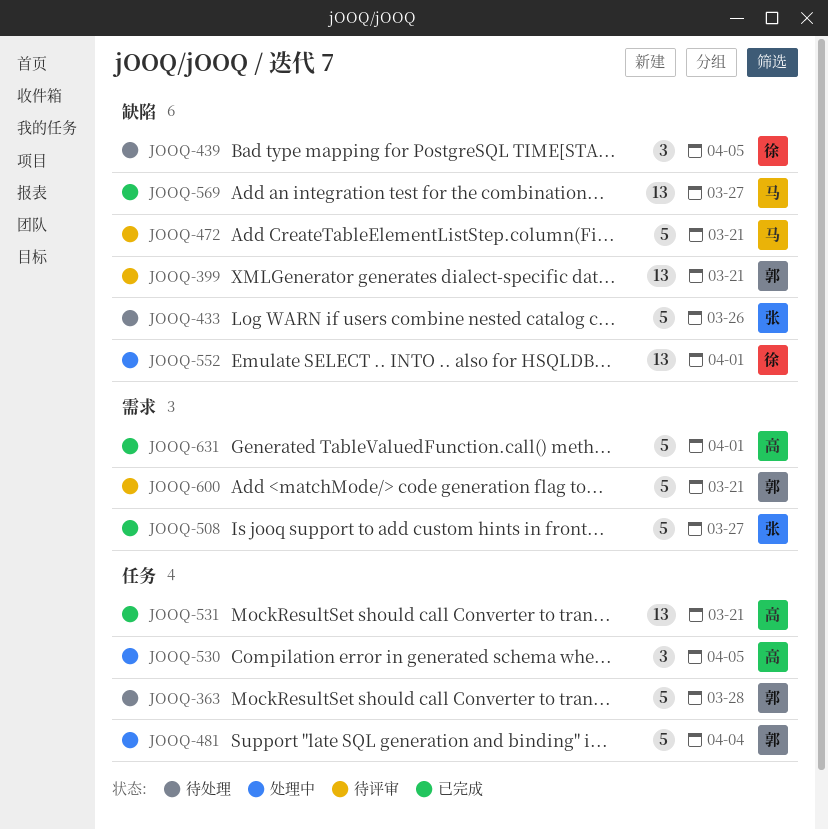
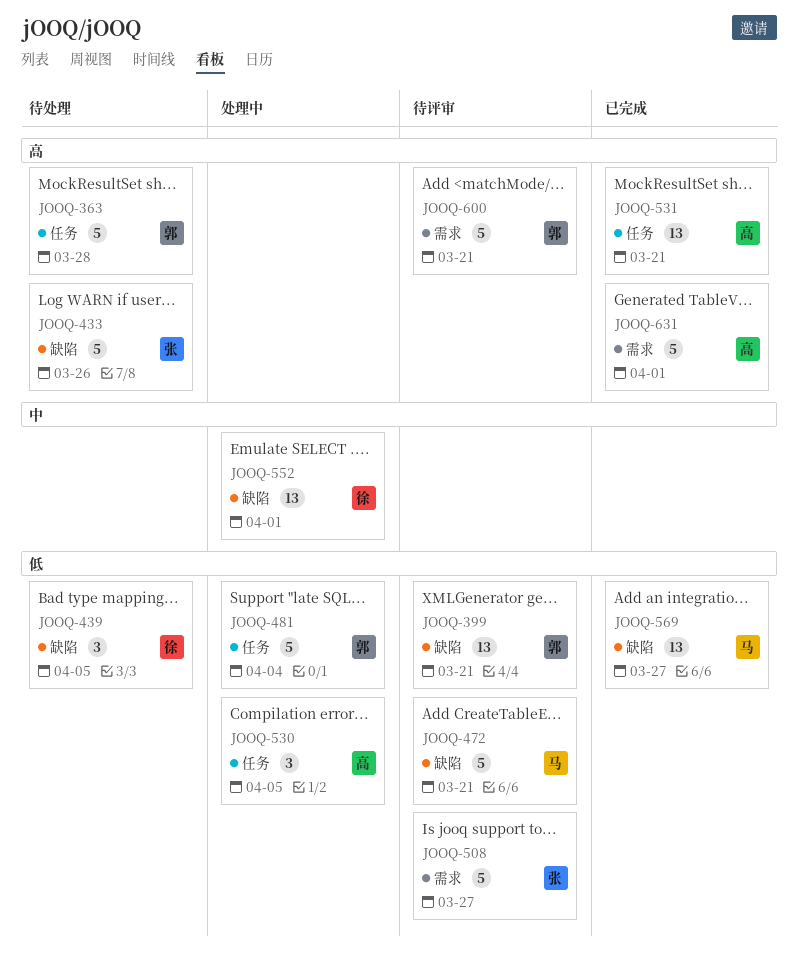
JOOQ-508, status: 已完成 -> 待评审

